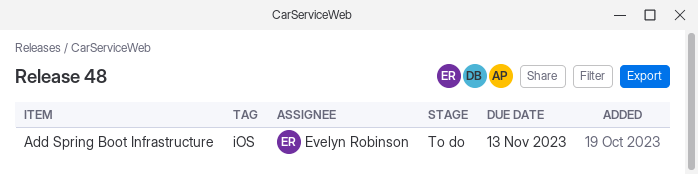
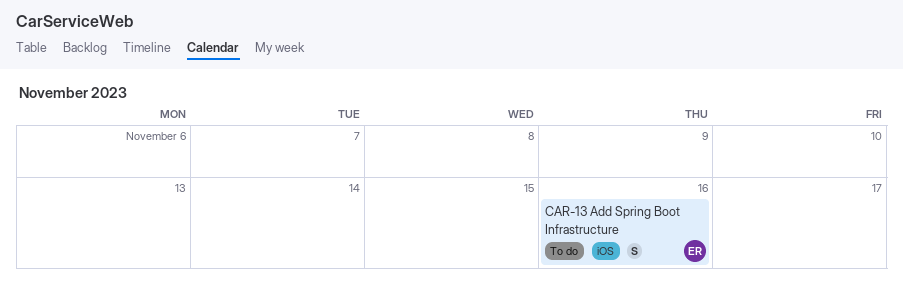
Add Spring Boot Infrastructure, due: Nov 13 -> Nov 16

